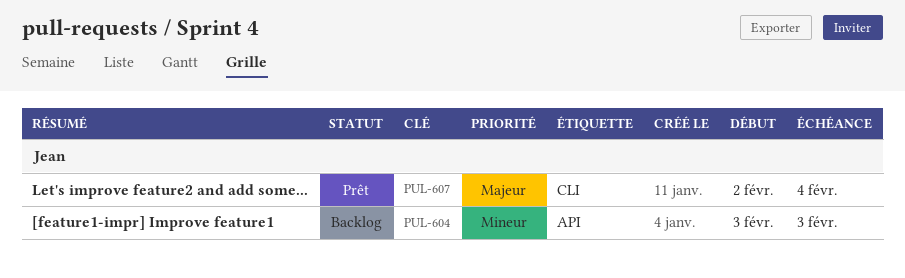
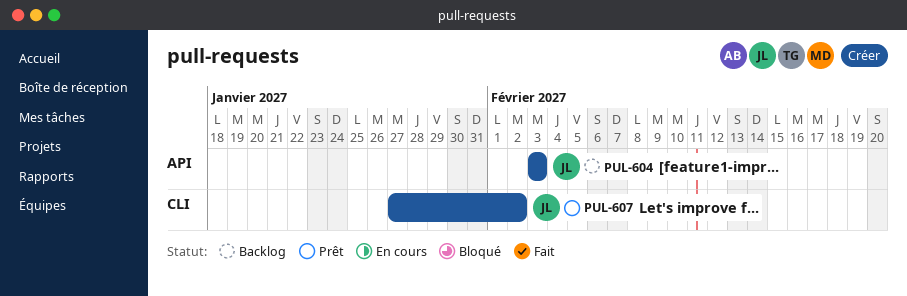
PUL-607, start: Feb 2 -> Jan 27
PUL-607, due: Feb 4 -> Feb 2

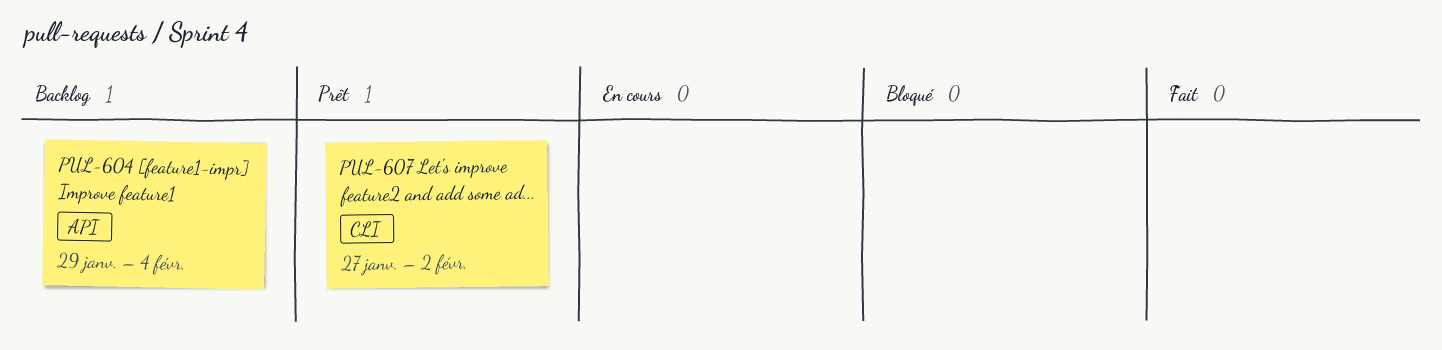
PUL-604, start: Feb 3 -> Jan 29
PUL-604, due: Feb 3 -> Feb 4

